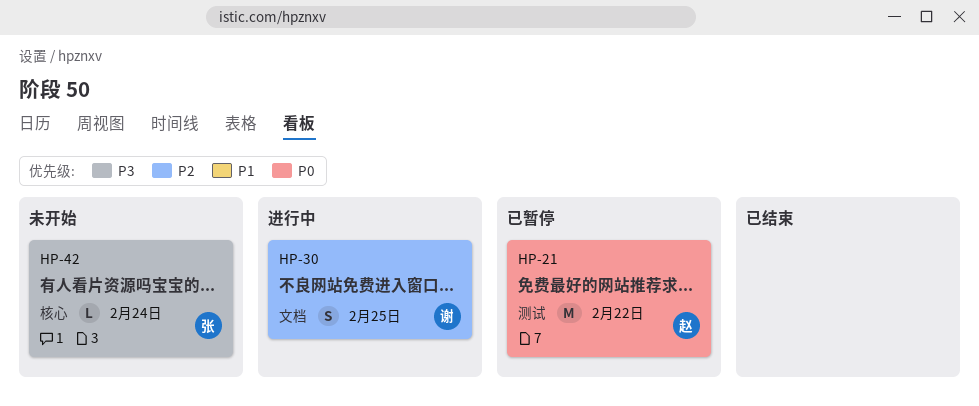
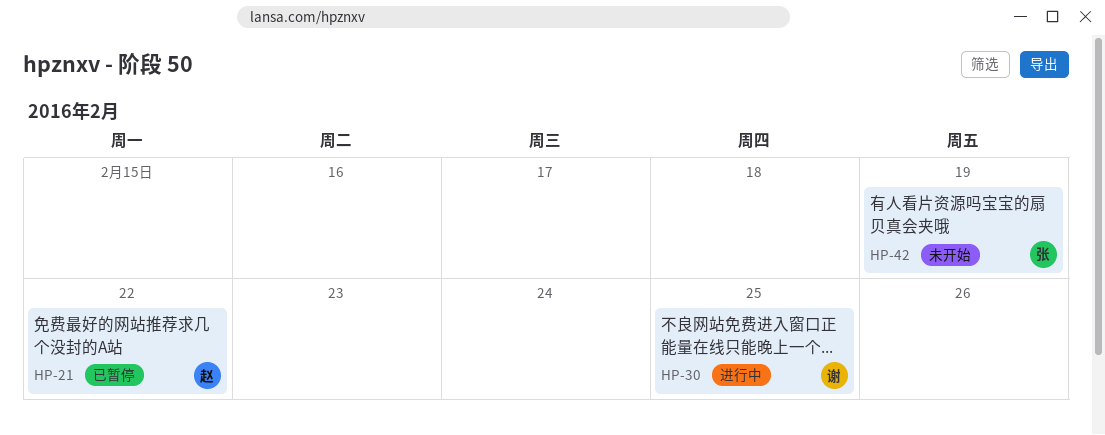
HP-42, due: Feb 24 -> Feb 19

